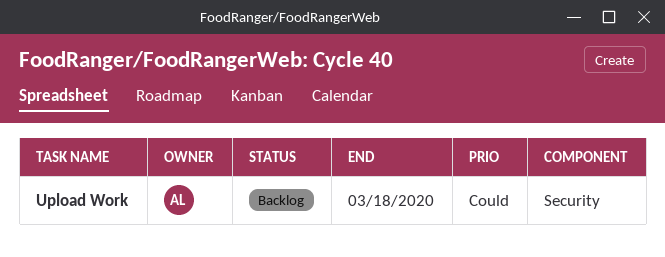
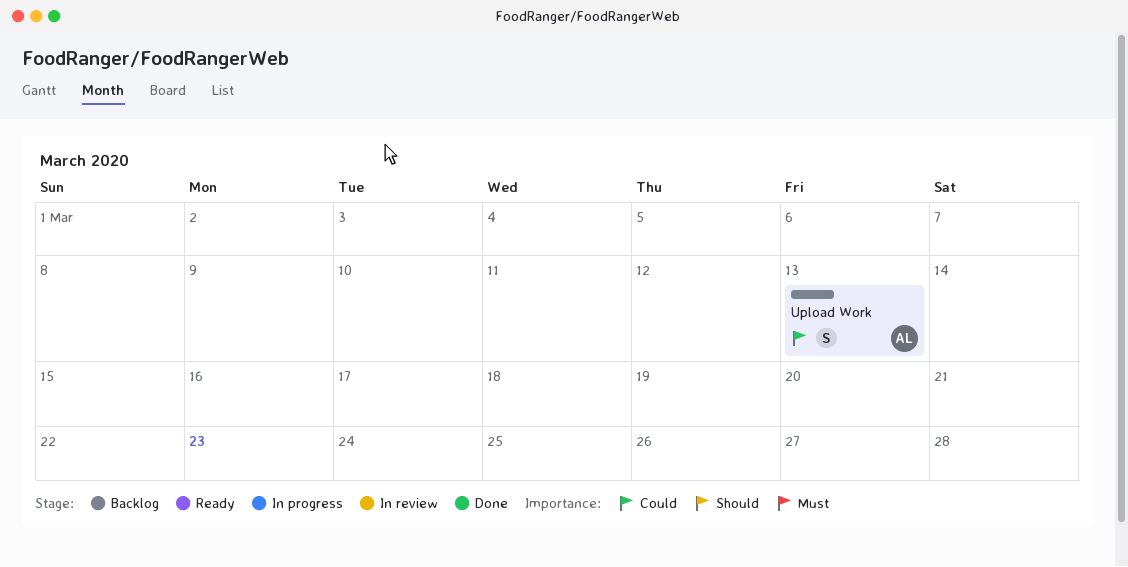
Upload Work, due: Mar 18 -> Mar 13

